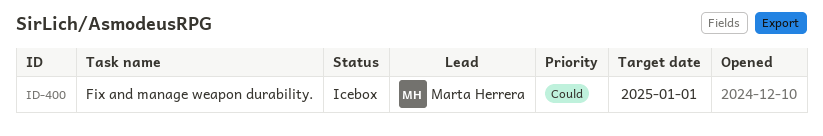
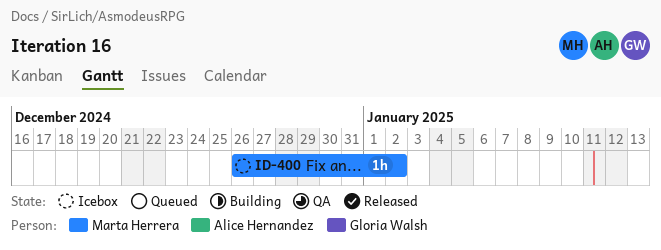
ID-400, due: Jan 1 -> Jan 2

